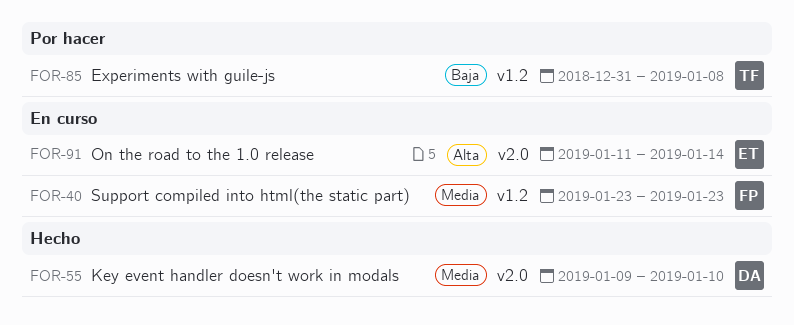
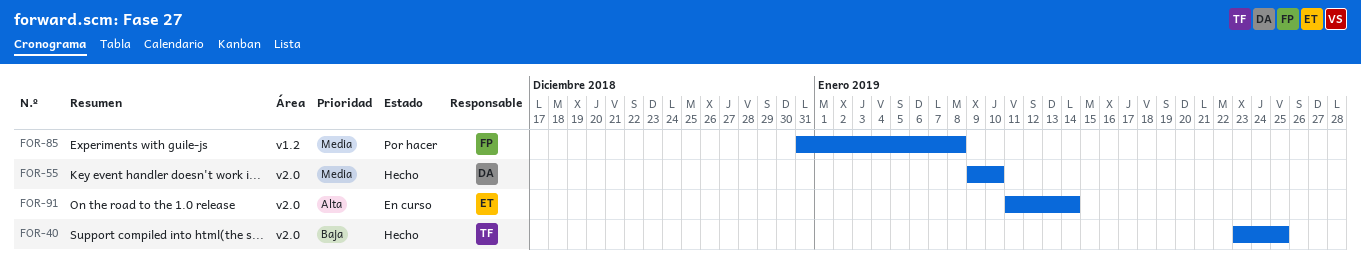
FOR-40, status: En curso -> Hecho
FOR-40, owner: FP -> TF
FOR-40, priority: Media -> Baja
FOR-40, label: v1.2 -> v2.0
FOR-40, due: Jan 23 -> Jan 25
FOR-85, owner: TF -> FP
FOR-85, priority: Baja -> Media

